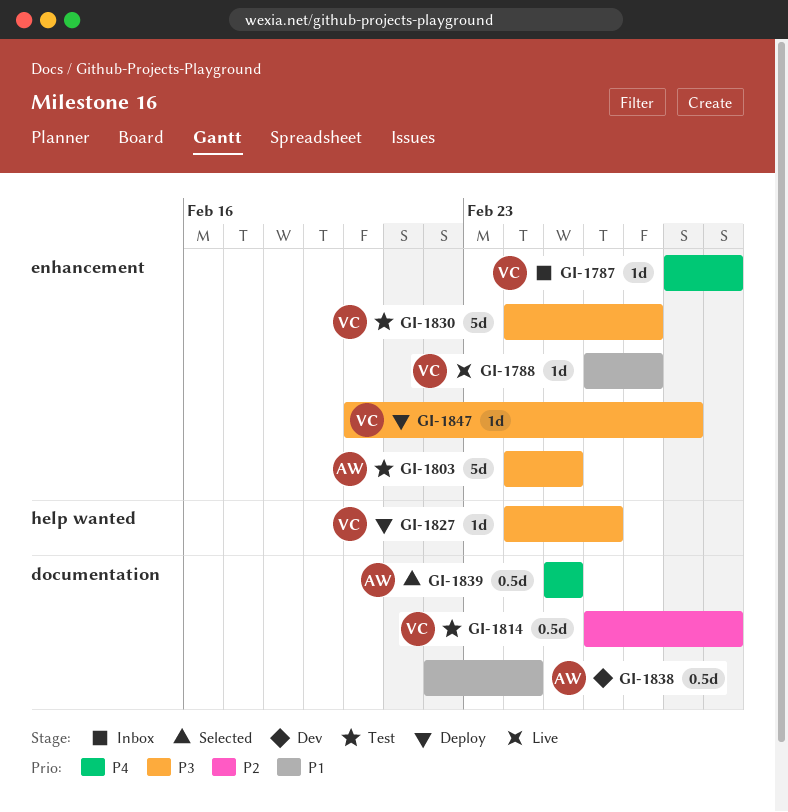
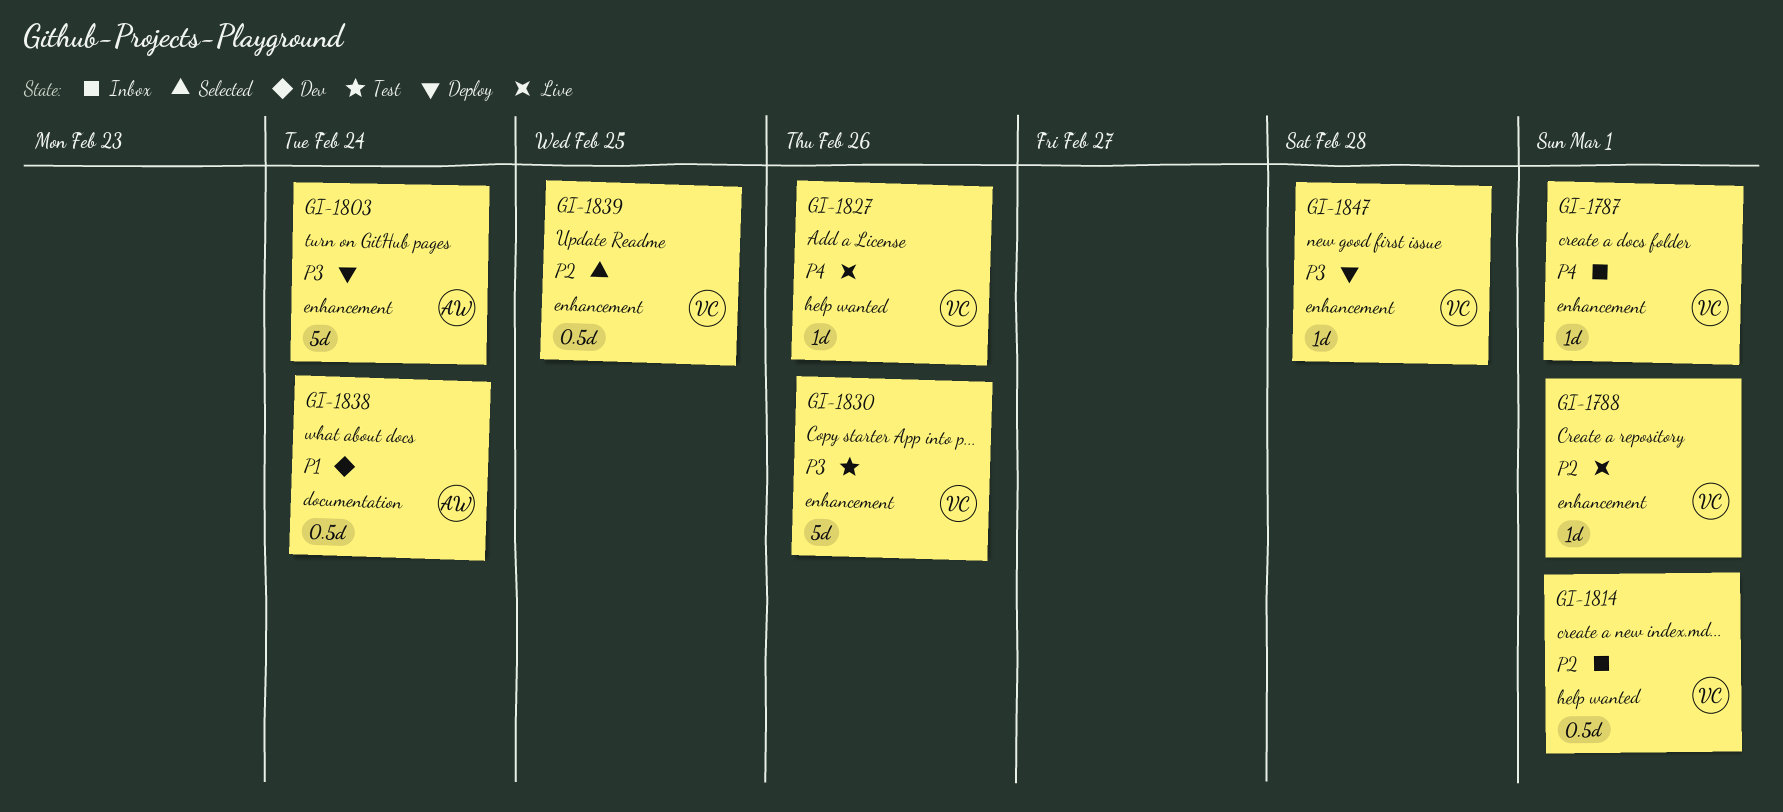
GI-1788, priority: P1 -> P2
GI-1788, due: Feb 27 -> Mar 1
GI-1803, status: Test -> Deploy
GI-1803, due: Feb 25 -> Feb 24
GI-1814, status: Test -> Inbox
GI-1814, label: documentation -> help wanted
GI-1827, status: Deploy -> Live
GI-1827, priority: P3 -> P4
GI-1830, due: Feb 27 -> Feb 26
GI-1839, owner: AW -> VC
GI-1839, priority: P4 -> P2
GI-1839, label: documentation -> enhancement

